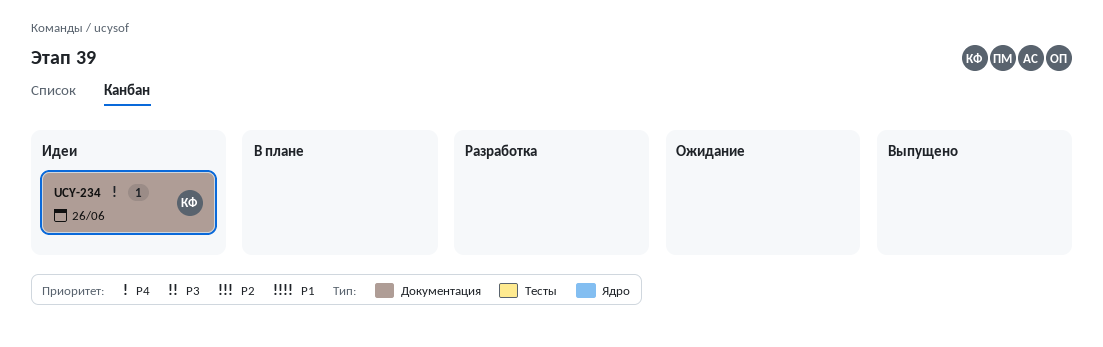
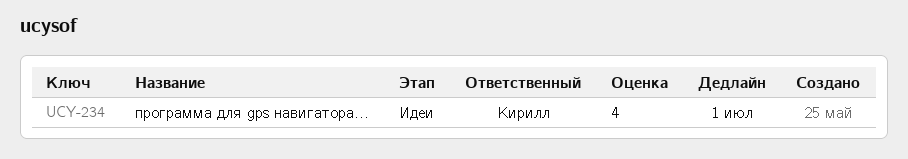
UCY-234, estimate: 1 -> 4
UCY-234, due: Jun 26 -> Jul 1

